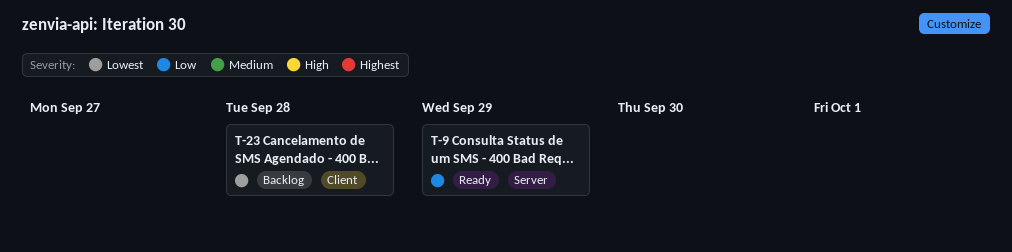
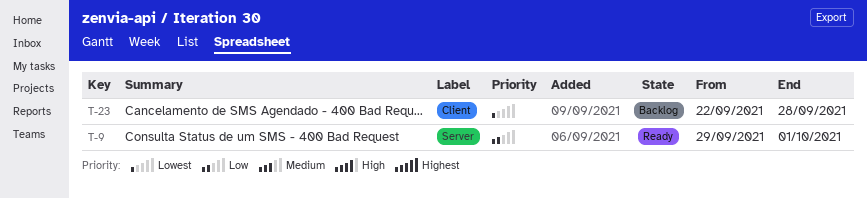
T-9, due: Sep 29 -> Oct 1

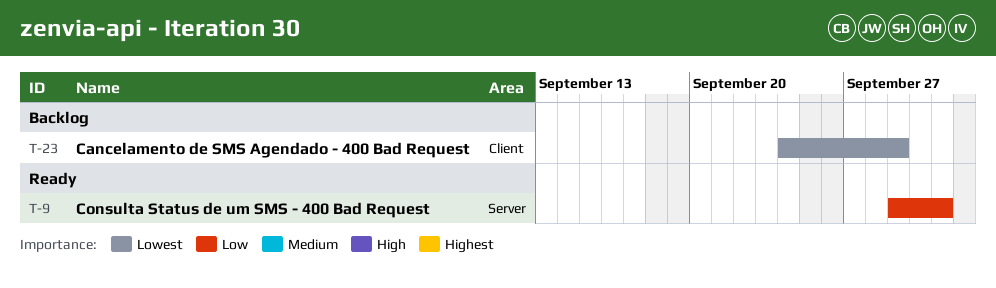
T-23, start: Sep 22 -> Sep 24
T-23, due: Sep 28 -> Sep 29

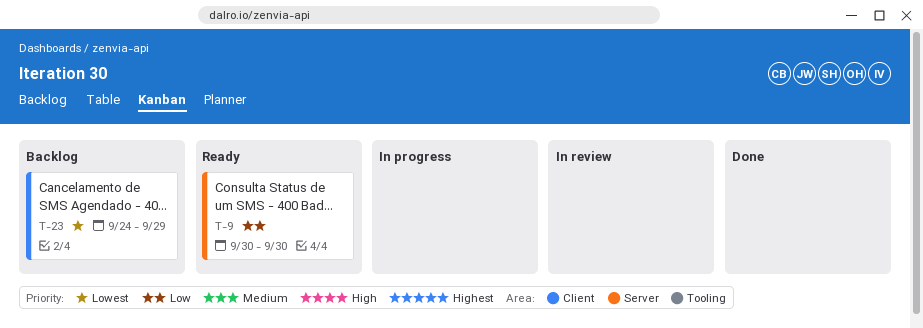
T-9, start: Sep 29 -> Sep 30
T-9, due: Oct 1 -> Sep 30

